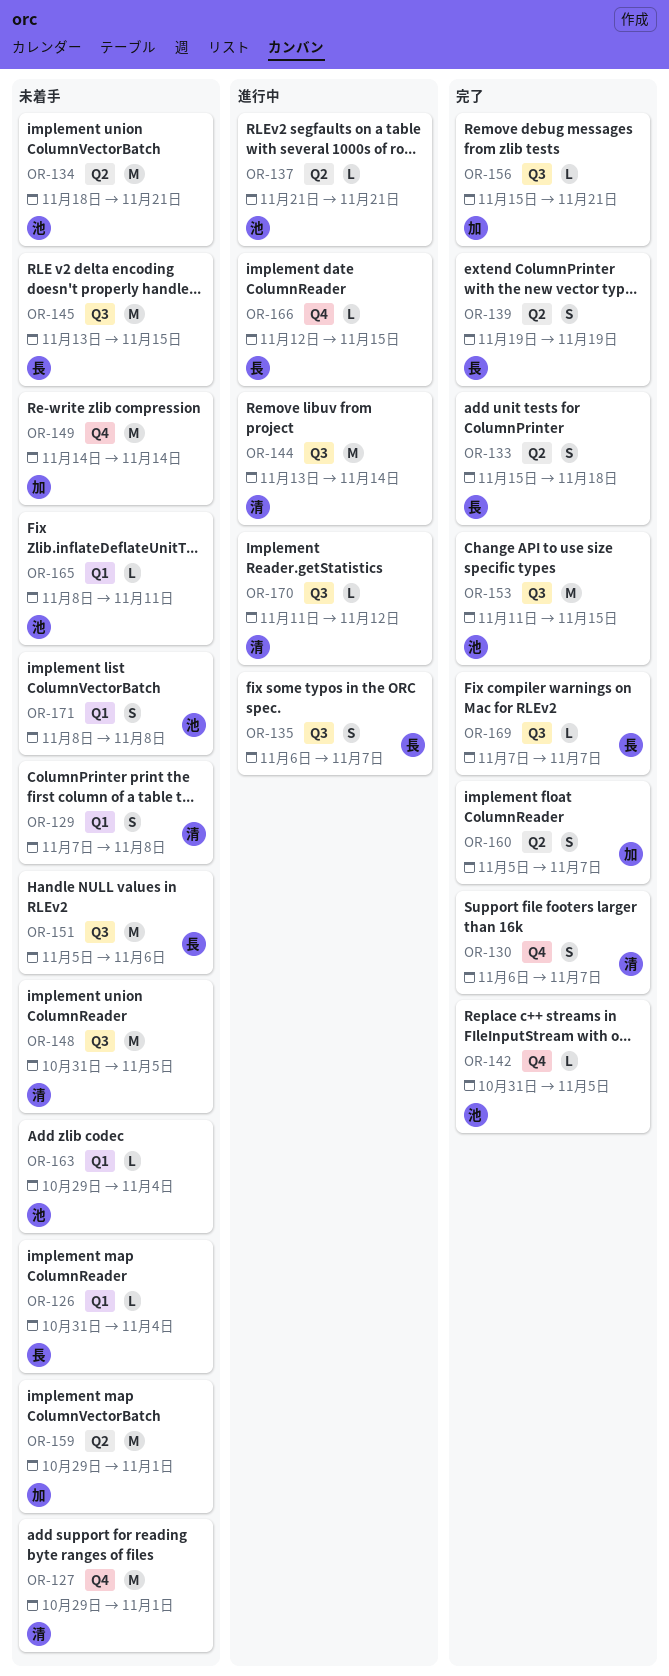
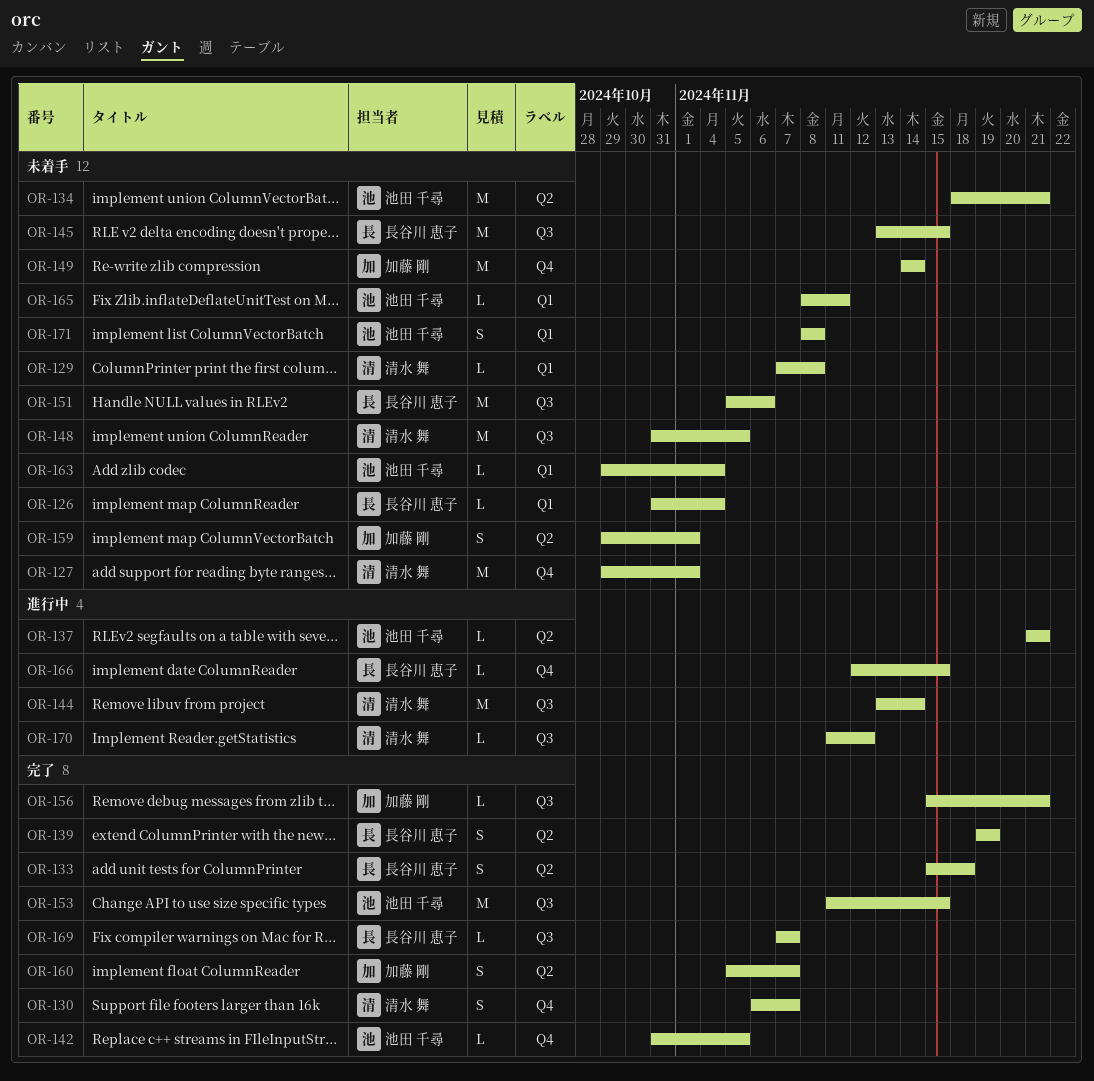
OR-129, estimate: S -> L
OR-135: present -> none
OR-159, estimate: M -> S

